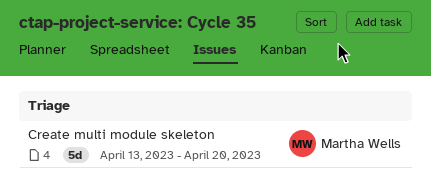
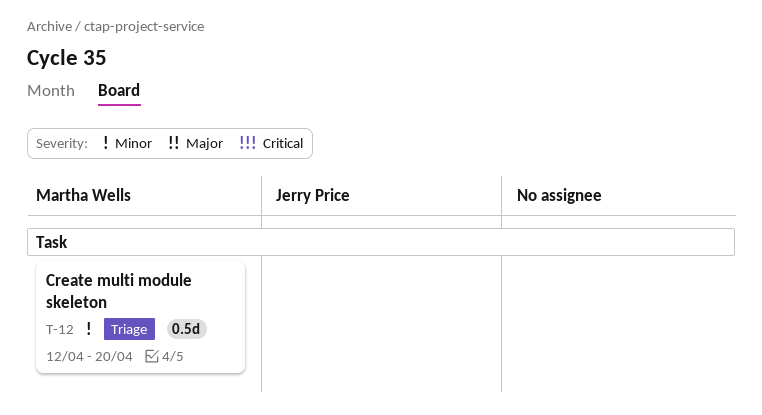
Create multi module skeleton, estimate: 5d -> 0.5d
Create multi module skeleton, start: Apr 13 -> Apr 12

